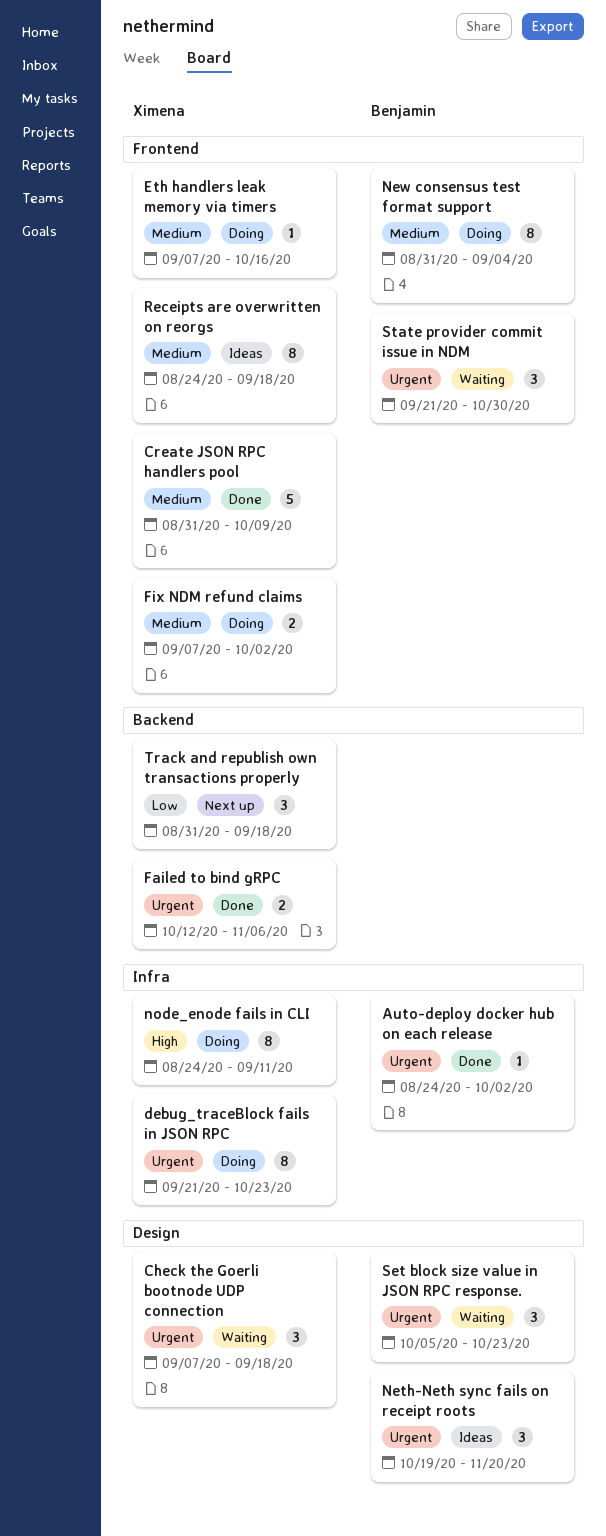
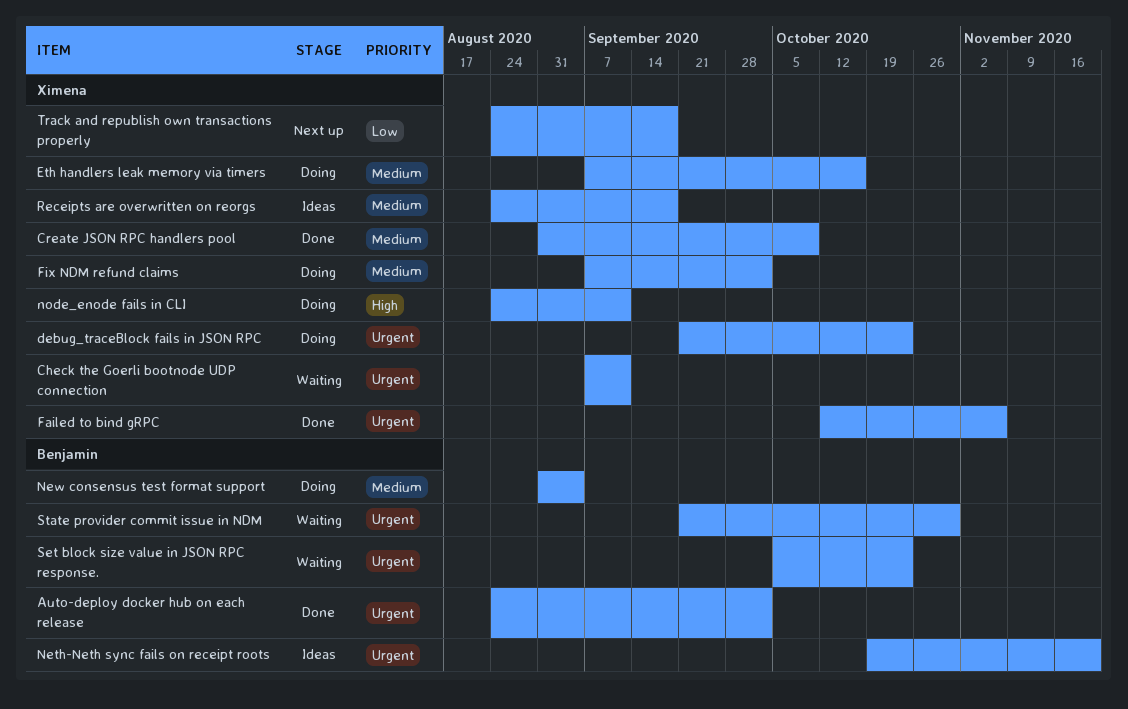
Check the Goerli bootnode UDP connection, due: Sep 18 -> Sep 11
Track and republish own transactions properly, start: Aug 31 -> Aug 24

